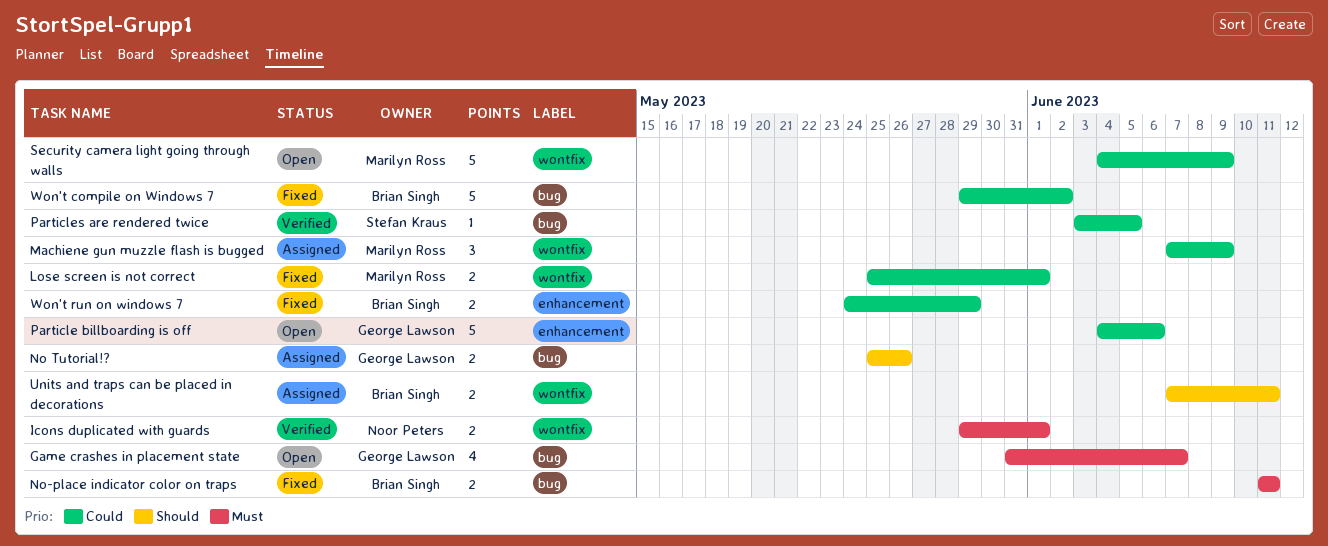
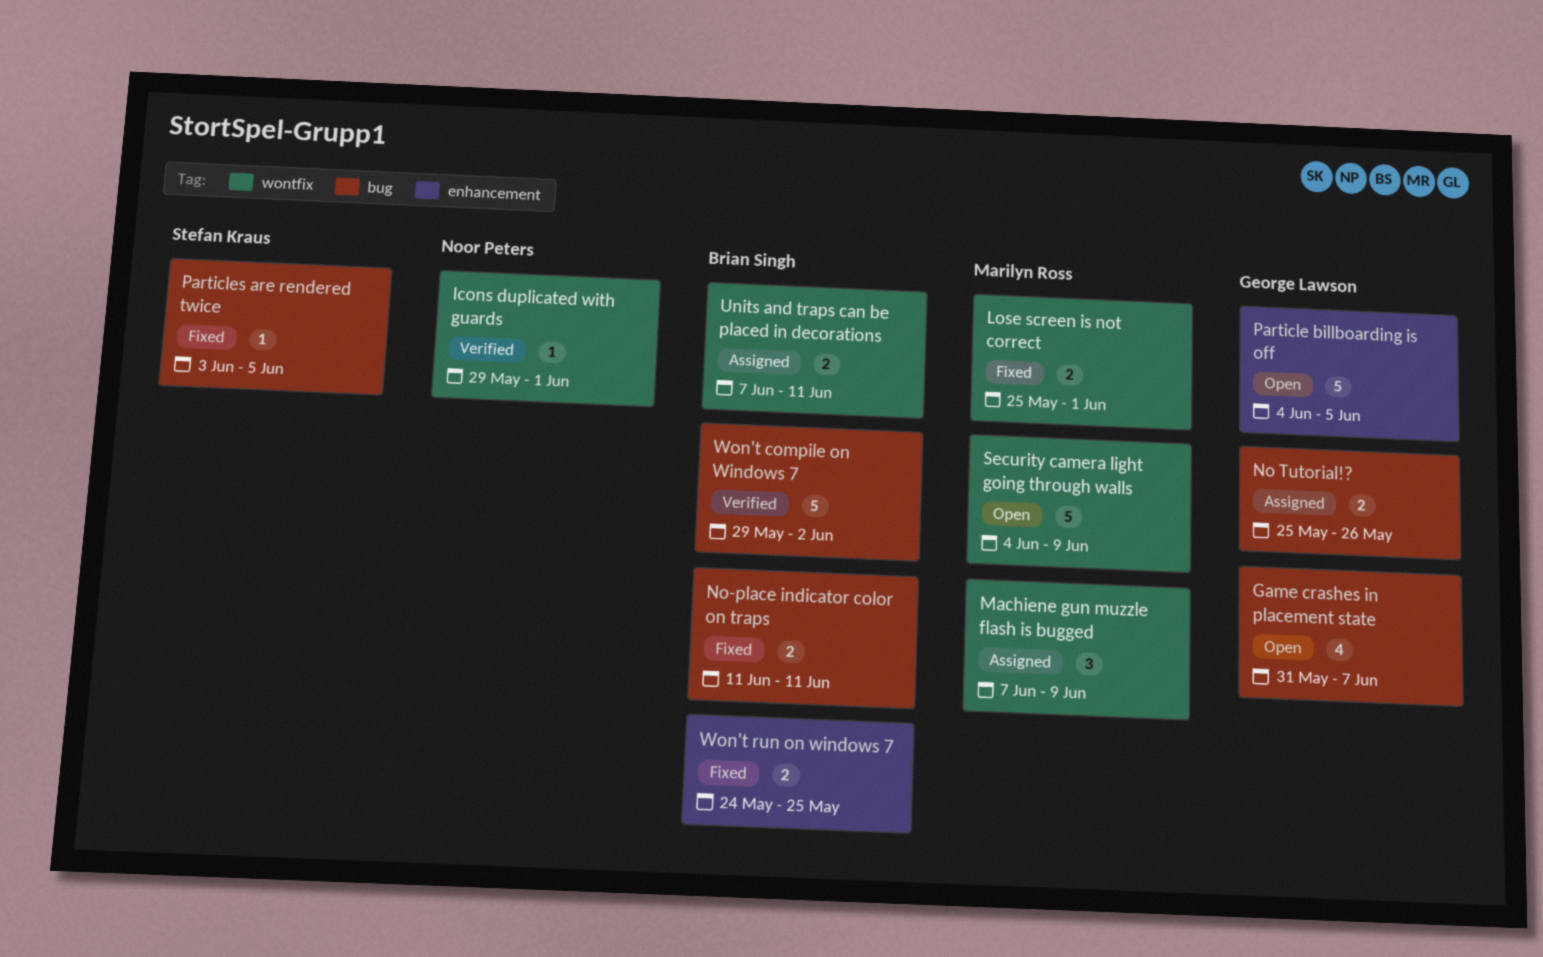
Icons duplicated with guards, estimate: 2 -> 1
Particle billboarding is off, due: Jun 6 -> Jun 5
Particles are rendered twice, status: Verified -> Fixed
Won't compile on Windows 7, status: Fixed -> Verified
Won't run on windows 7, due: May 29 -> May 25

